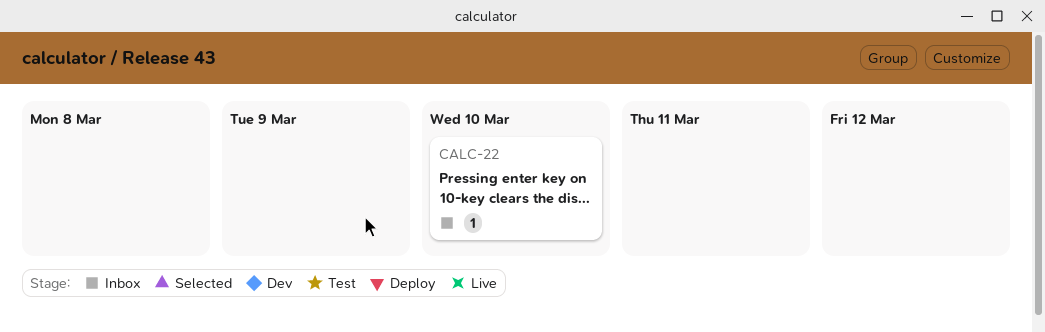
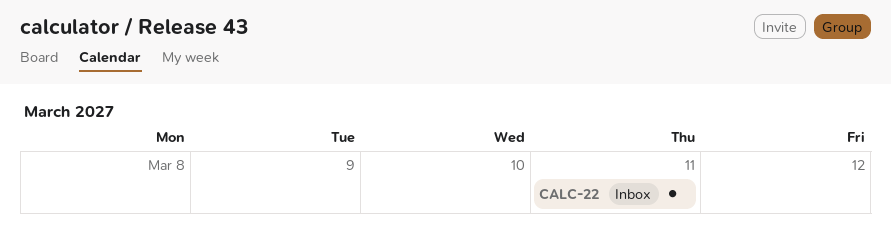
CALC-22, due: Mar 10 -> Mar 11

